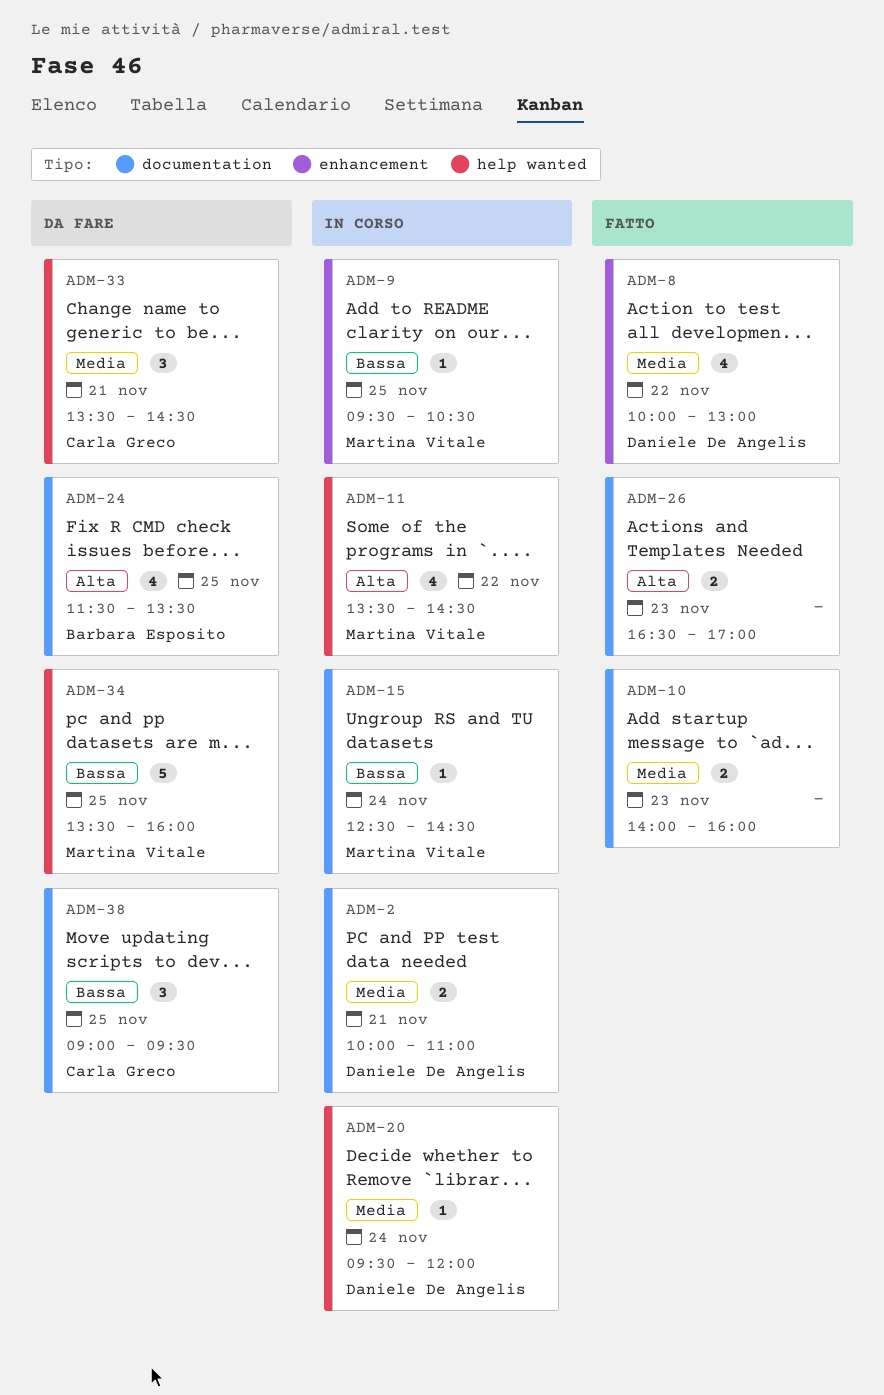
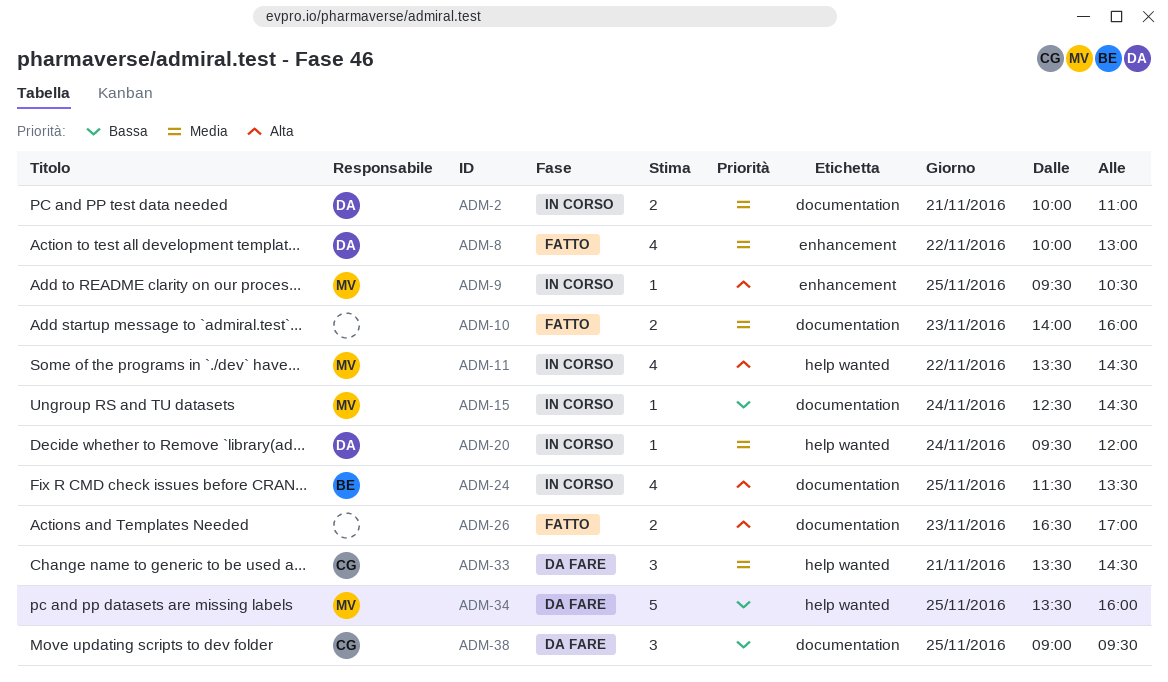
ADM-9, priority: Bassa -> Alta
ADM-24, status: Da fare -> In corso

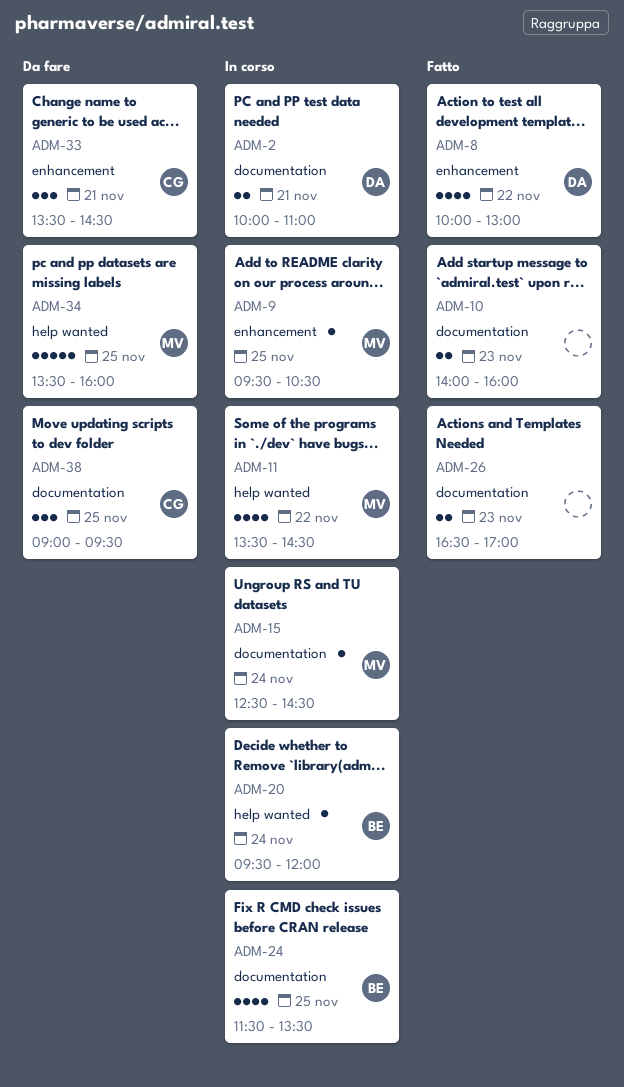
ADM-20, owner: DA -> BE
ADM-33, label: help wanted -> enhancement

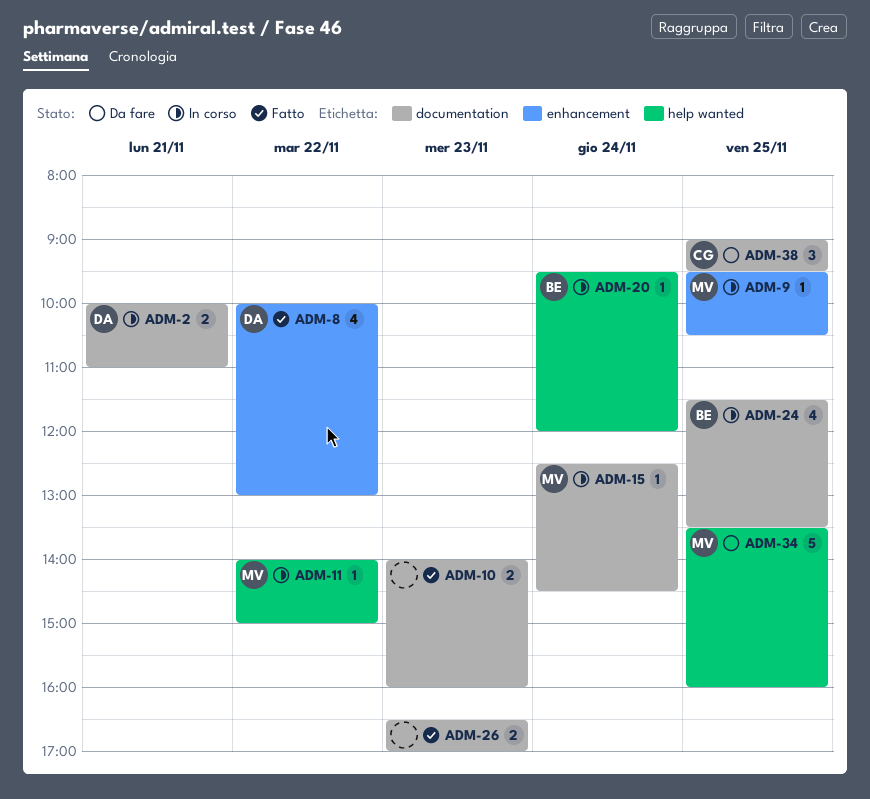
ADM-11, estimate: 4 -> 1
ADM-11, begins: 13:30 -> 14:00
ADM-11, ends: 14:30 -> 15:00
ADM-33: present -> none

